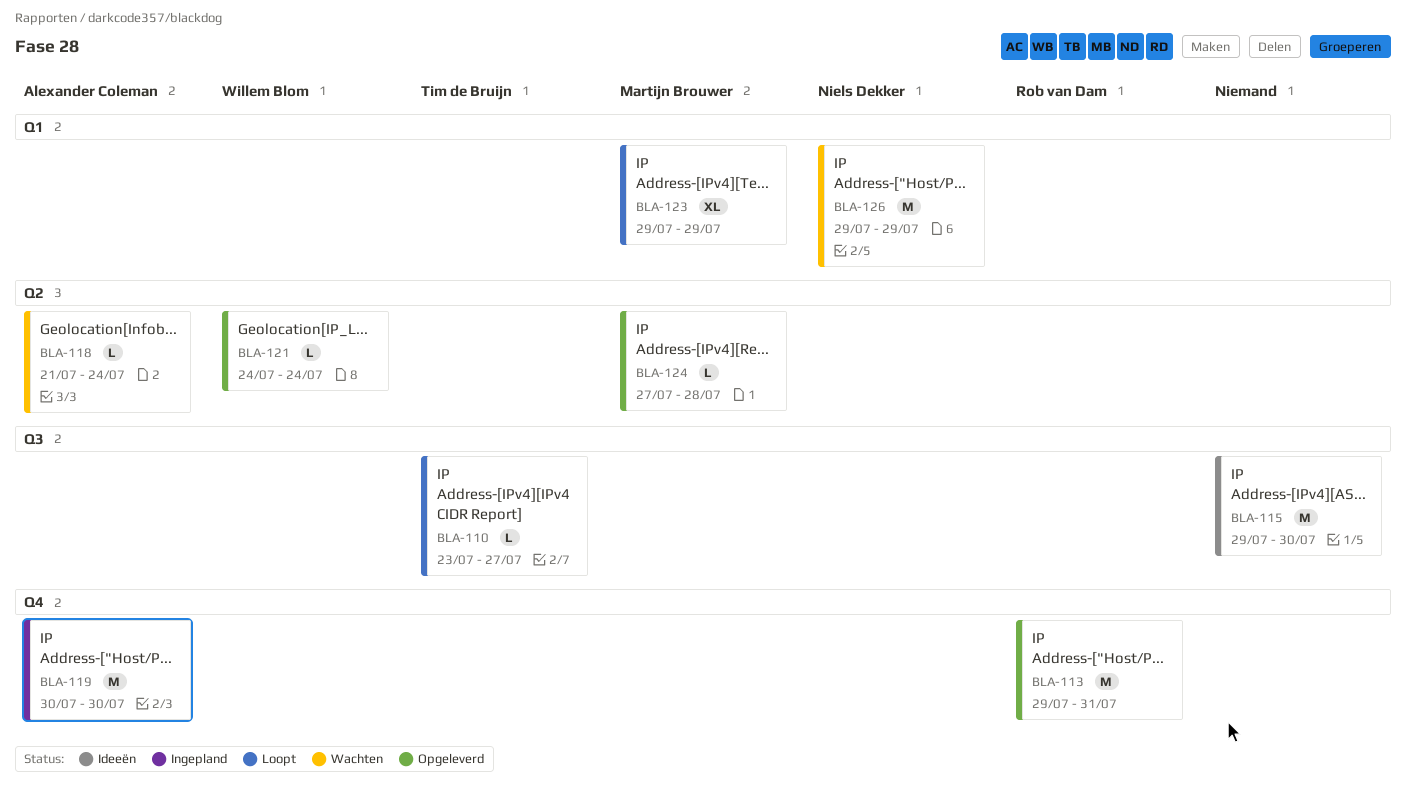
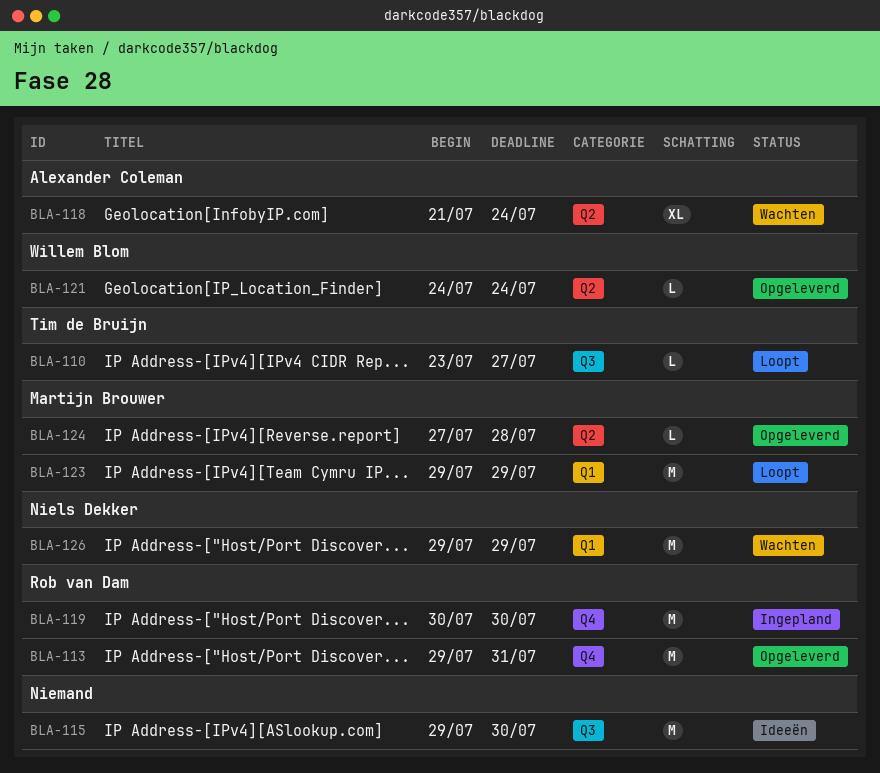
BLA-118, estimate: L -> XL
BLA-119, owner: Alexander Coleman -> Rob van Dam
BLA-123, estimate: XL -> M

